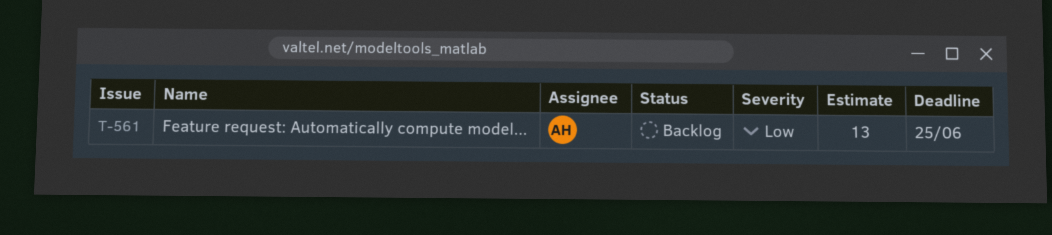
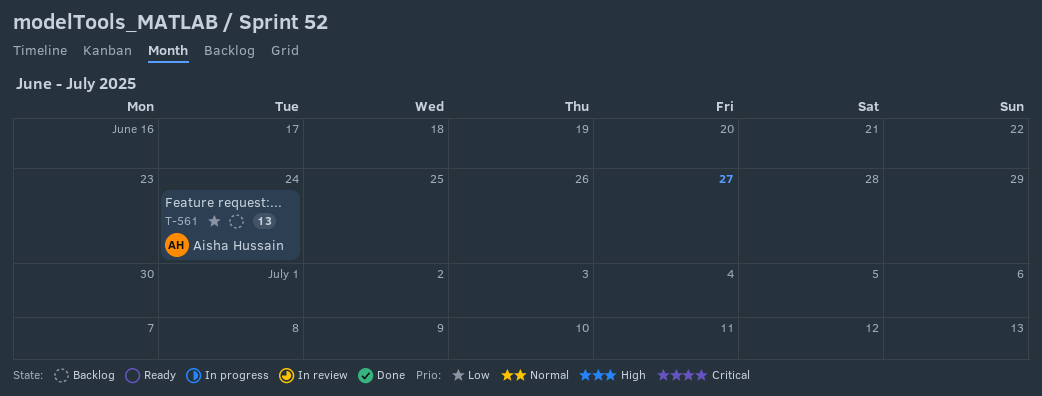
T-561, due: Jun 25 -> Jun 24

